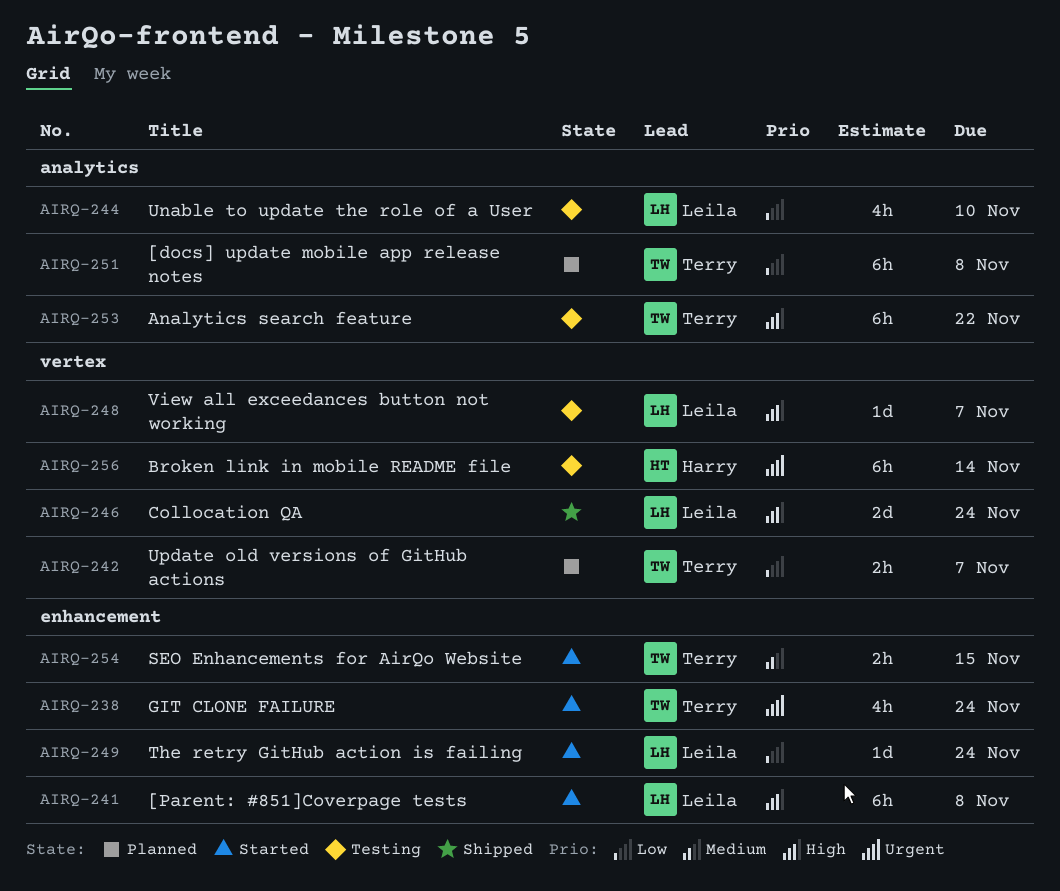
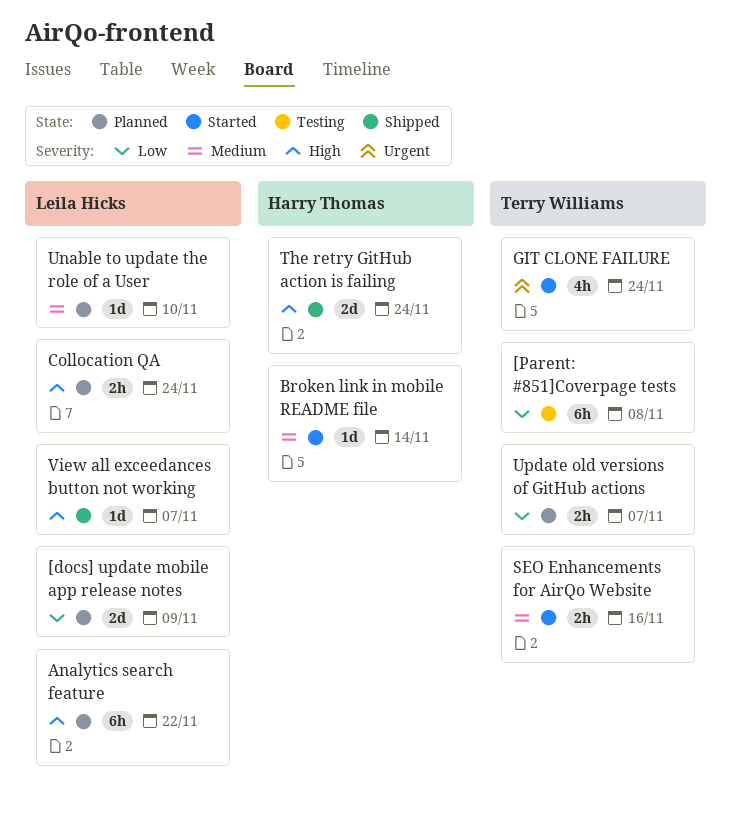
[docs] update mobile app release notes, owner: Terry Williams -> Leila Hicks
[docs] update mobile app release notes, estimate: 6h -> 2d
[docs] update mobile app release notes, due: Nov 8 -> Nov 9
[Parent: #851]Coverpage tests, status: Started -> Testing
[Parent: #851]Coverpage tests, owner: Leila Hicks -> Terry Williams
[Parent: #851]Coverpage tests, priority: High -> Low
Analytics search feature, status: Testing -> Planned
Analytics search feature, owner: Terry Williams -> Leila Hicks
Broken link in mobile README file, status: Testing -> Started
Broken link in mobile README file, priority: Urgent -> Medium
Broken link in mobile README file, estimate: 6h -> 1d
Collocation QA, status: Shipped -> Planned
Collocation QA, estimate: 2d -> 2h
SEO Enhancements for AirQo Website, due: Nov 15 -> Nov 16
The retry GitHub action is failing, status: Started -> Shipped
The retry GitHub action is failing, owner: Leila Hicks -> Harry Thomas
The retry GitHub action is failing, priority: Low -> High
The retry GitHub action is failing, estimate: 1d -> 2d
Unable to update the role of a User, status: Testing -> Planned
Unable to update the role of a User, priority: Low -> Medium
Unable to update the role of a User, estimate: 4h -> 1d
View all exceedances button not working, status: Testing -> Shipped

